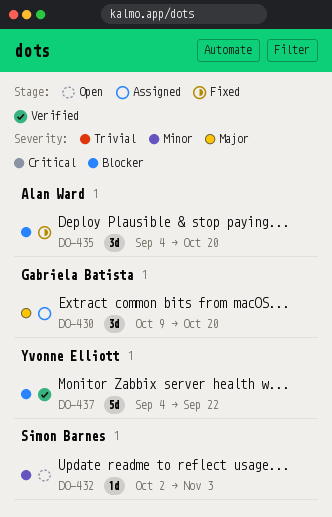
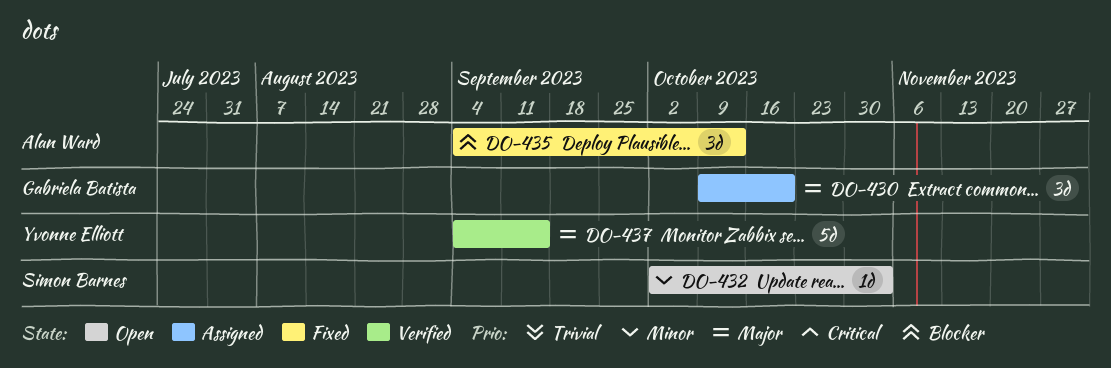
DO-435, due: Oct 20 -> Oct 13
DO-437, priority: Blocker -> Major
DO-437, due: Sep 22 -> Sep 15

